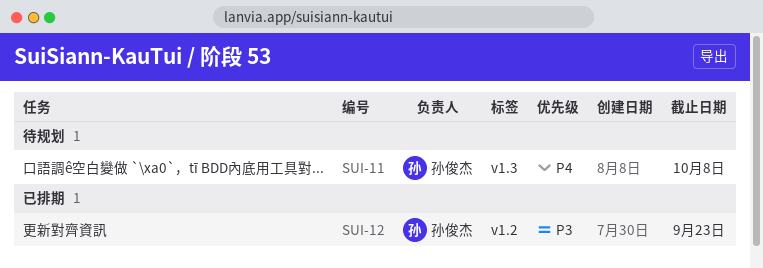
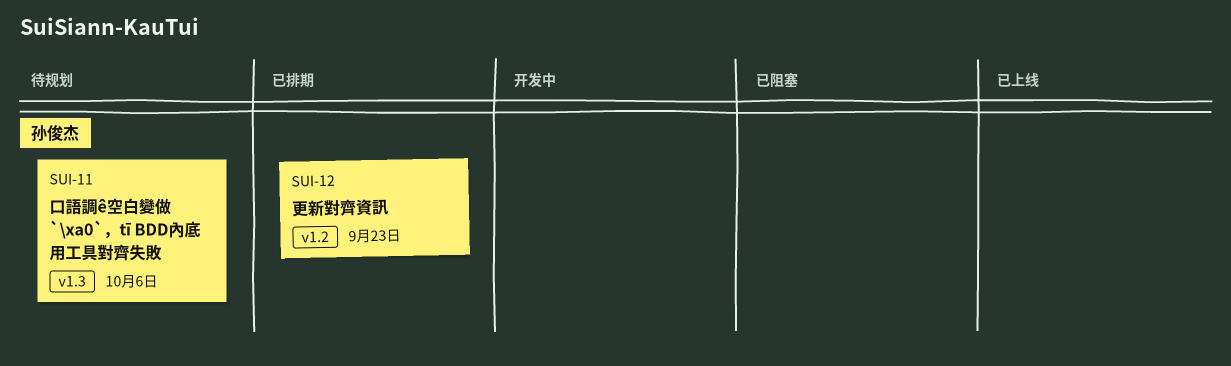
SUI-11, due: Oct 8 -> Oct 6

